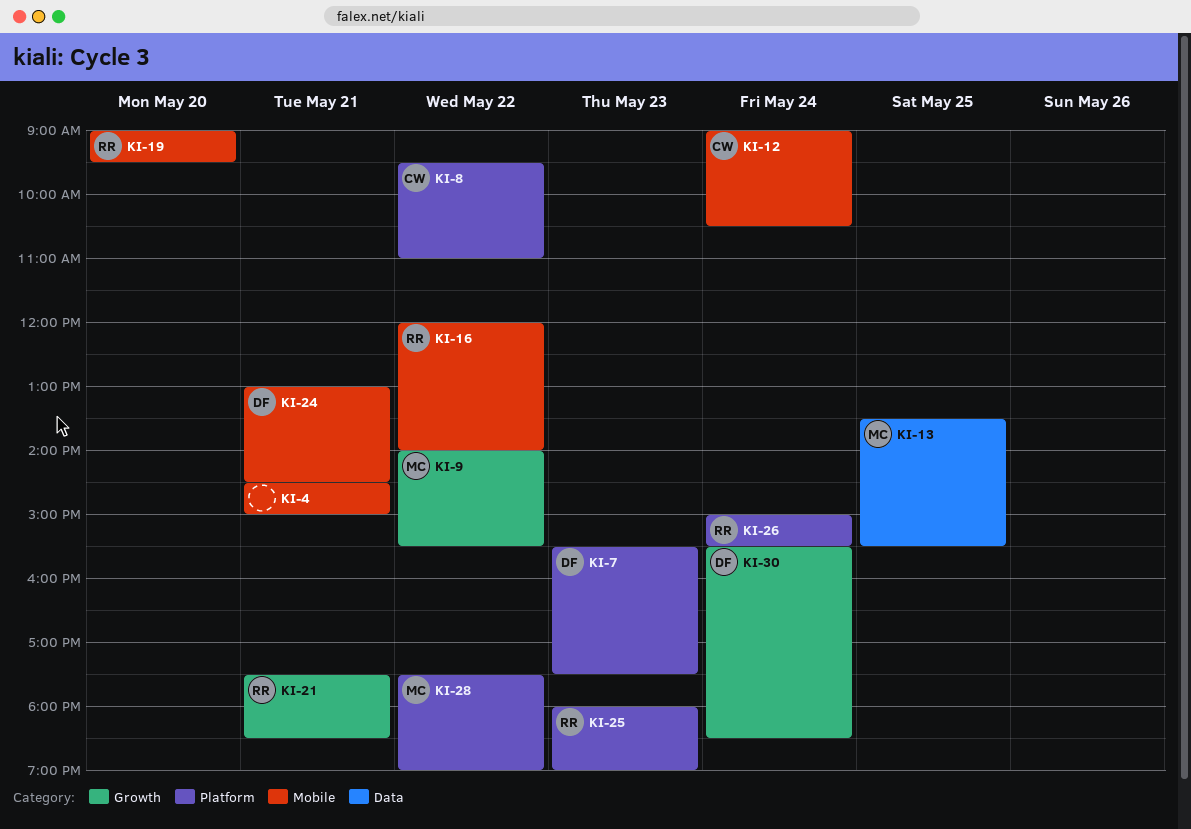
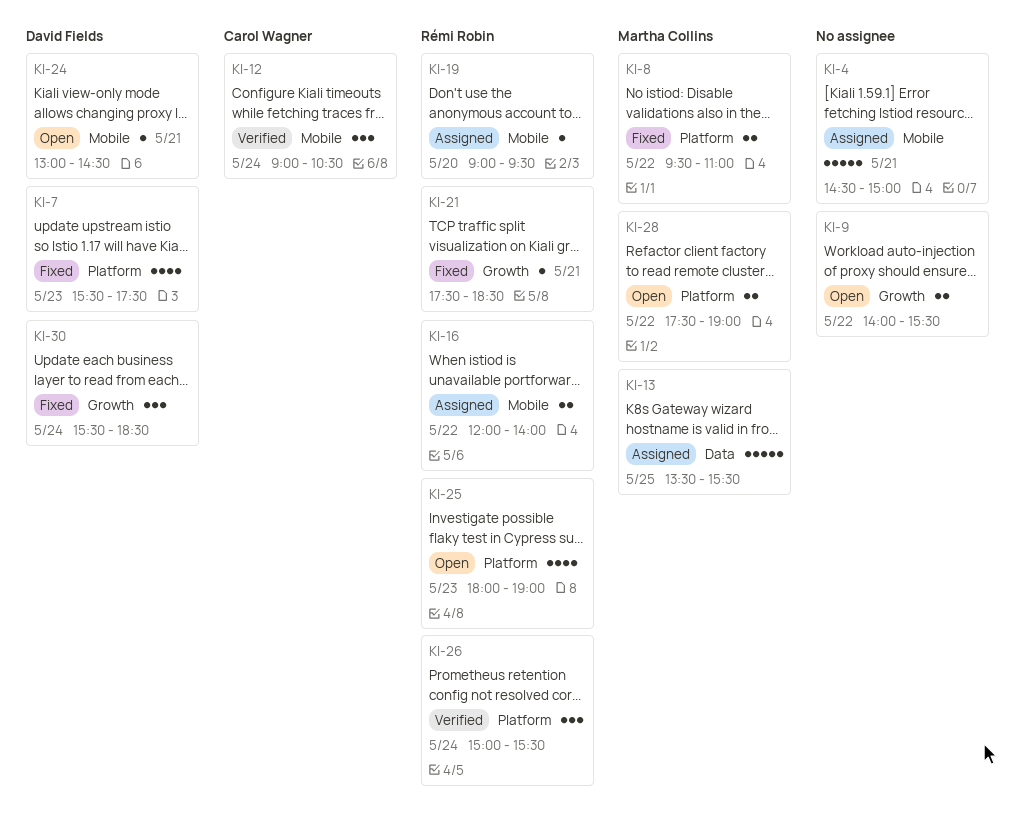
KI-8, owner: Carol Wagner -> Martha Collins
KI-9, owner: Martha Collins -> none

